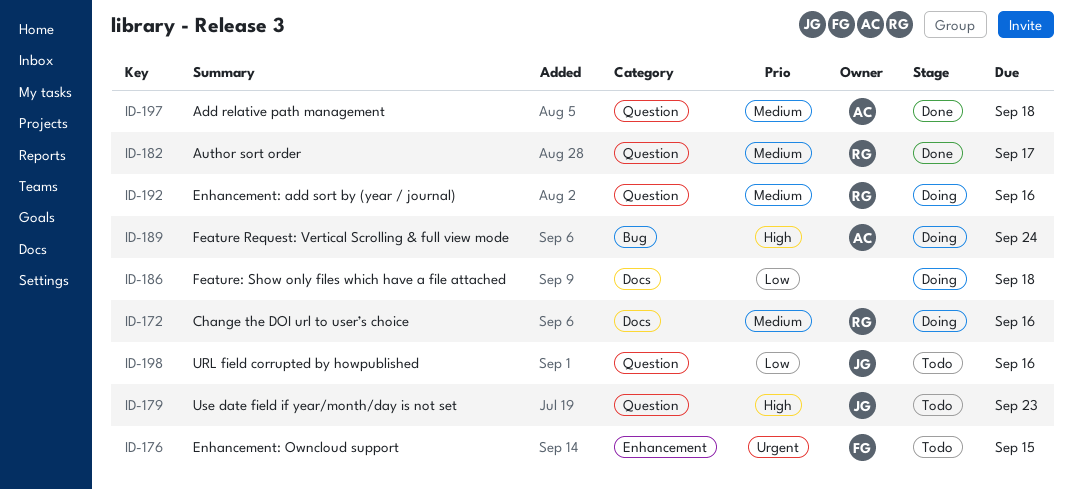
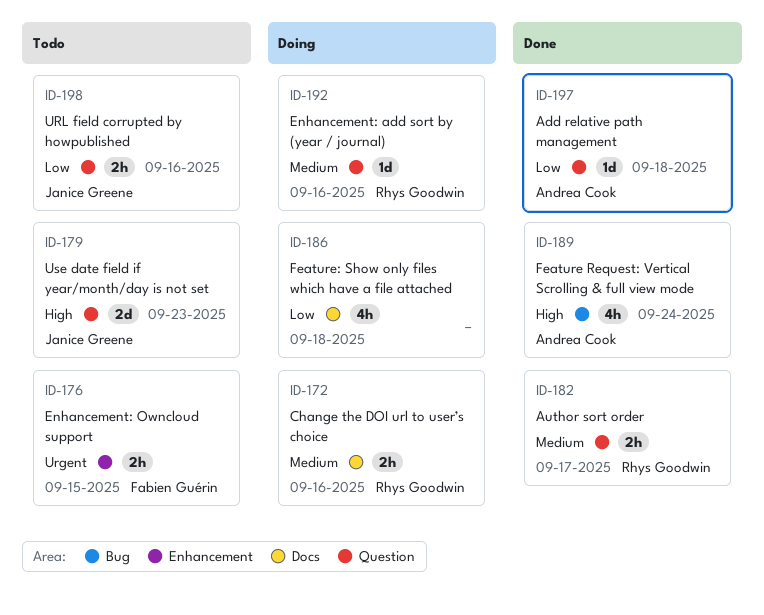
ID-189, status: Doing -> Done
ID-197, priority: Medium -> Low

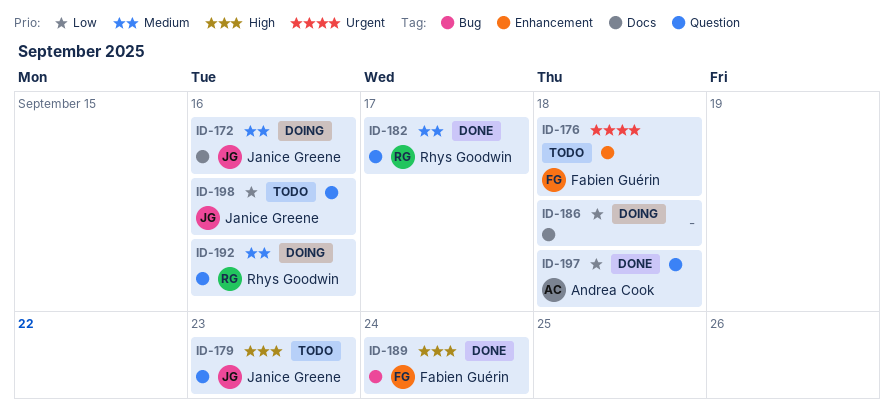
ID-172, owner: Rhys Goodwin -> Janice Greene
ID-176, due: Sep 15 -> Sep 18
ID-189, owner: Andrea Cook -> Fabien Guérin

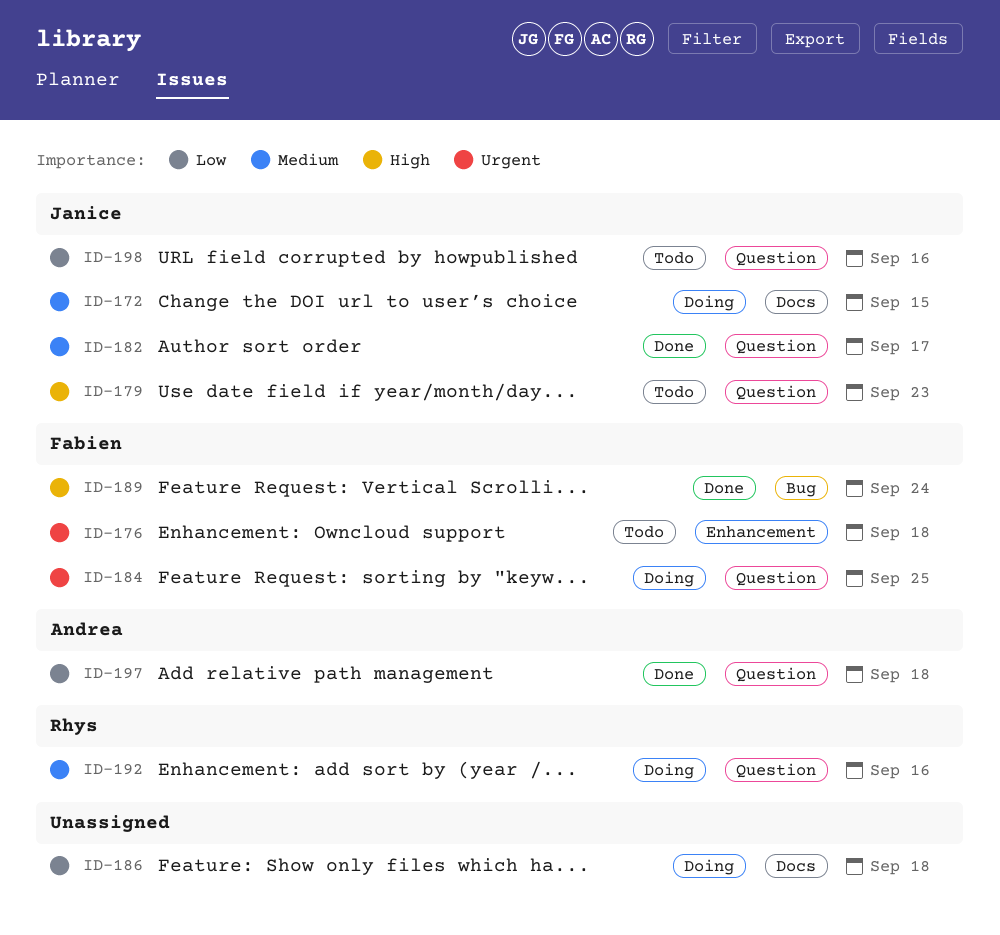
ID-172, due: Sep 16 -> Sep 15
ID-182, owner: Rhys Goodwin -> Janice Greene
ID-184: none -> present

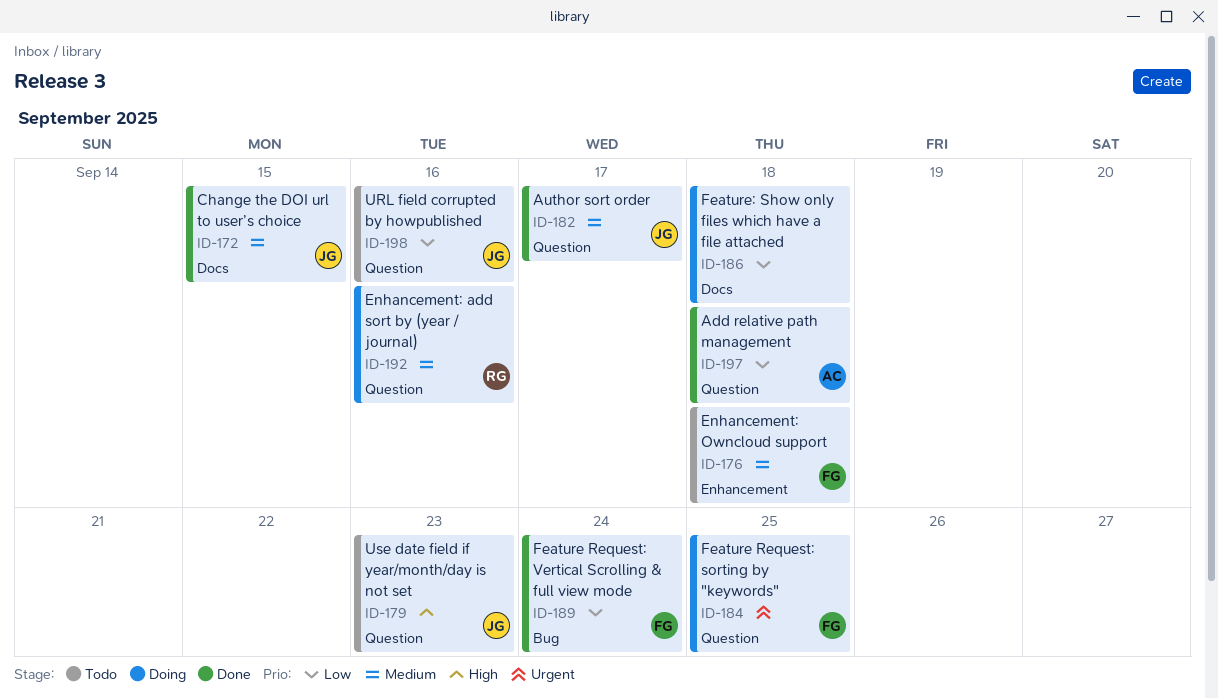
ID-172, status: Doing -> Done
ID-176, priority: Urgent -> Medium
ID-189, priority: High -> Low

